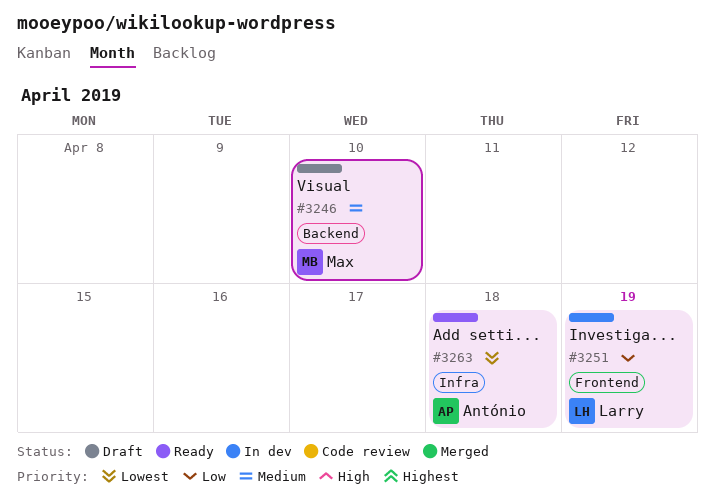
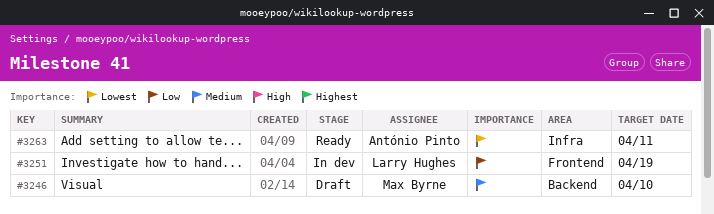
#3263, due: Apr 18 -> Apr 11

